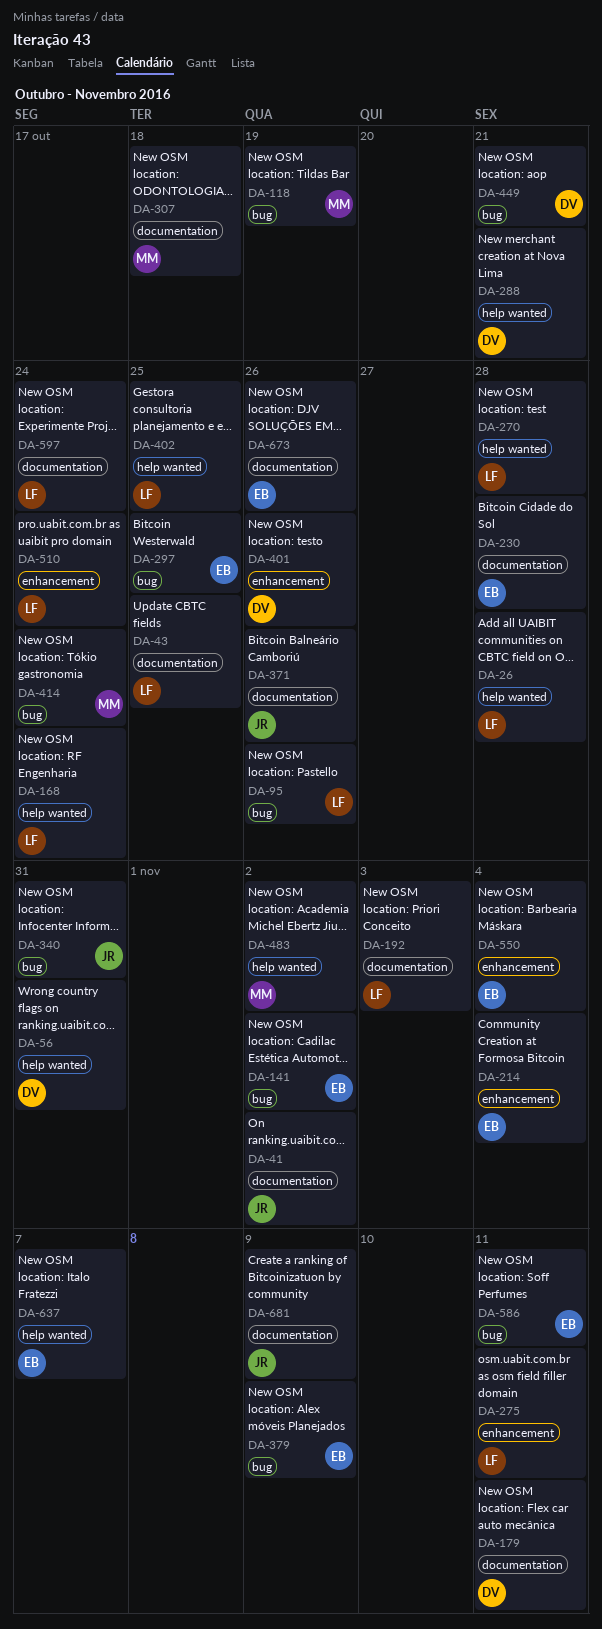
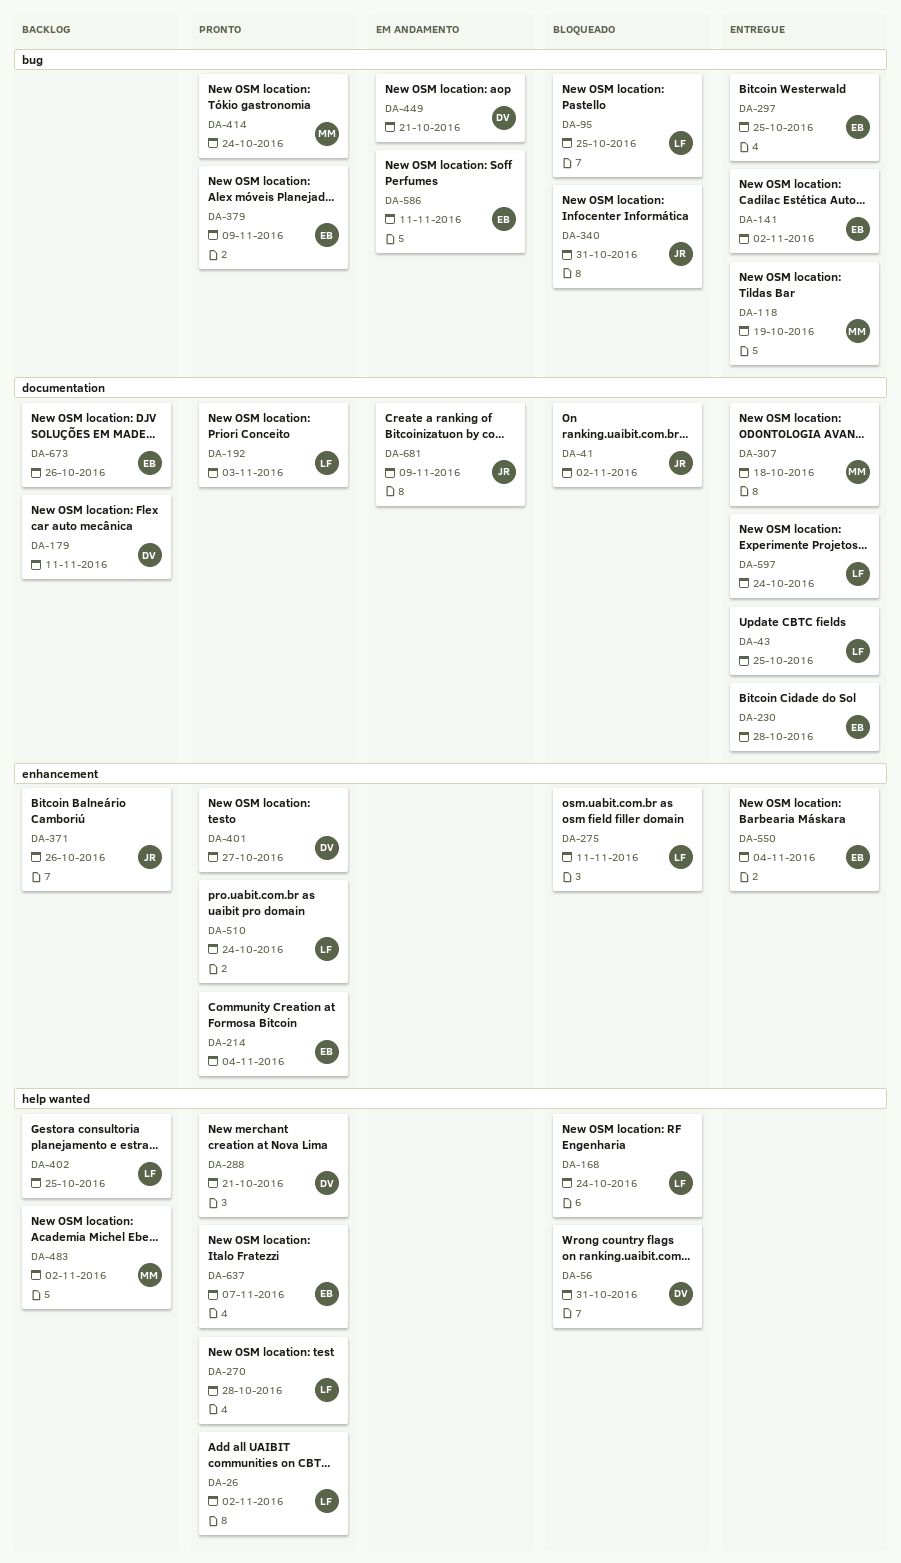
DA-26, due: Oct 28 -> Nov 2
DA-95, due: Oct 26 -> Oct 25
DA-371, label: documentation -> enhancement
DA-401, due: Oct 26 -> Oct 27

